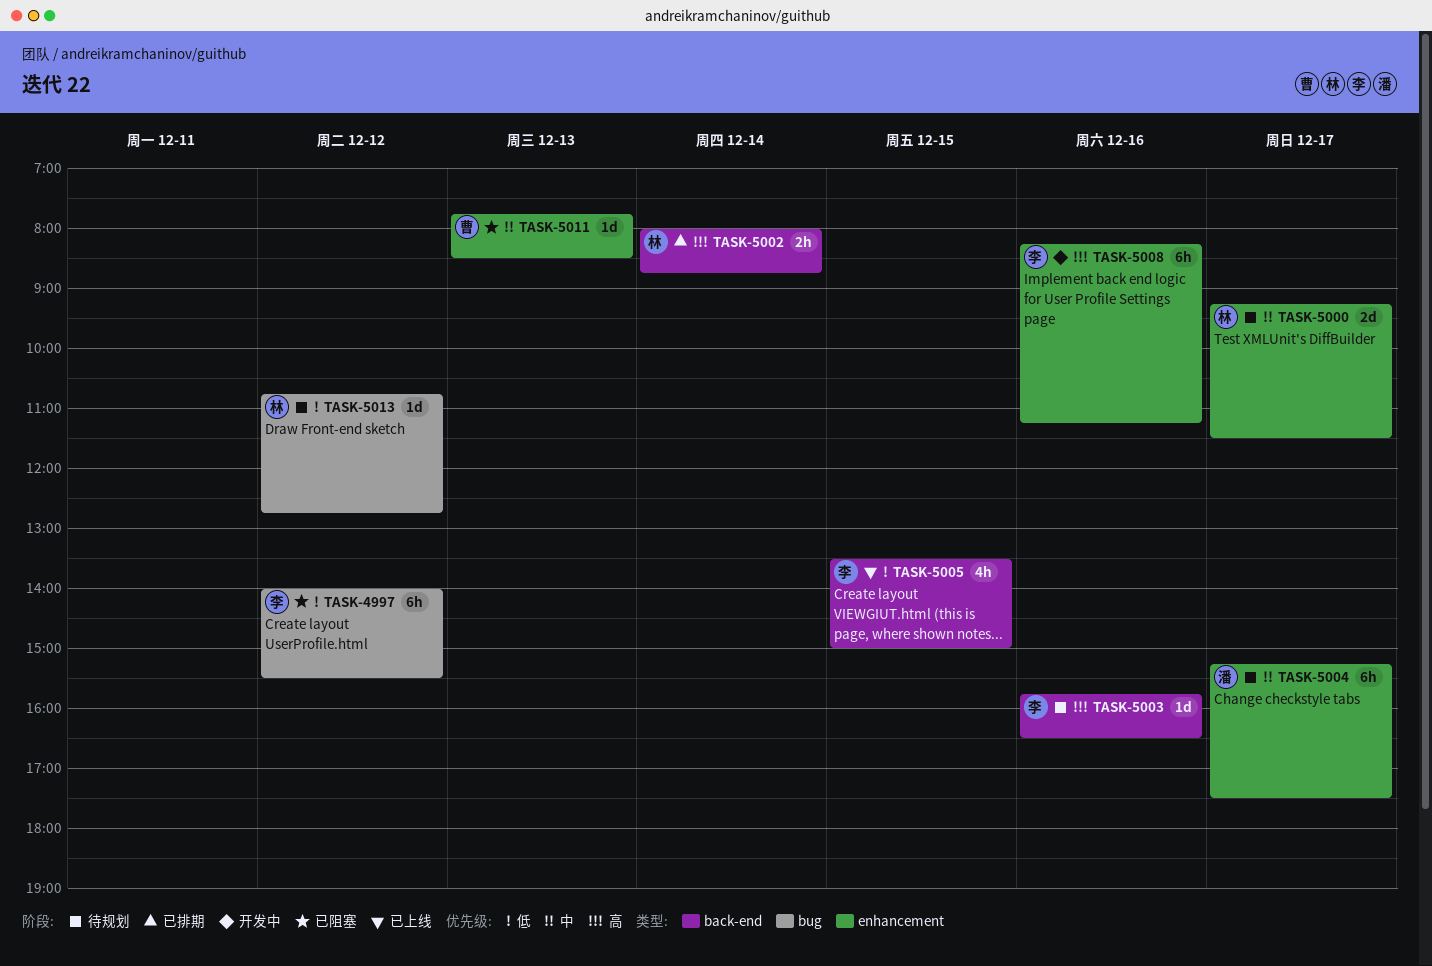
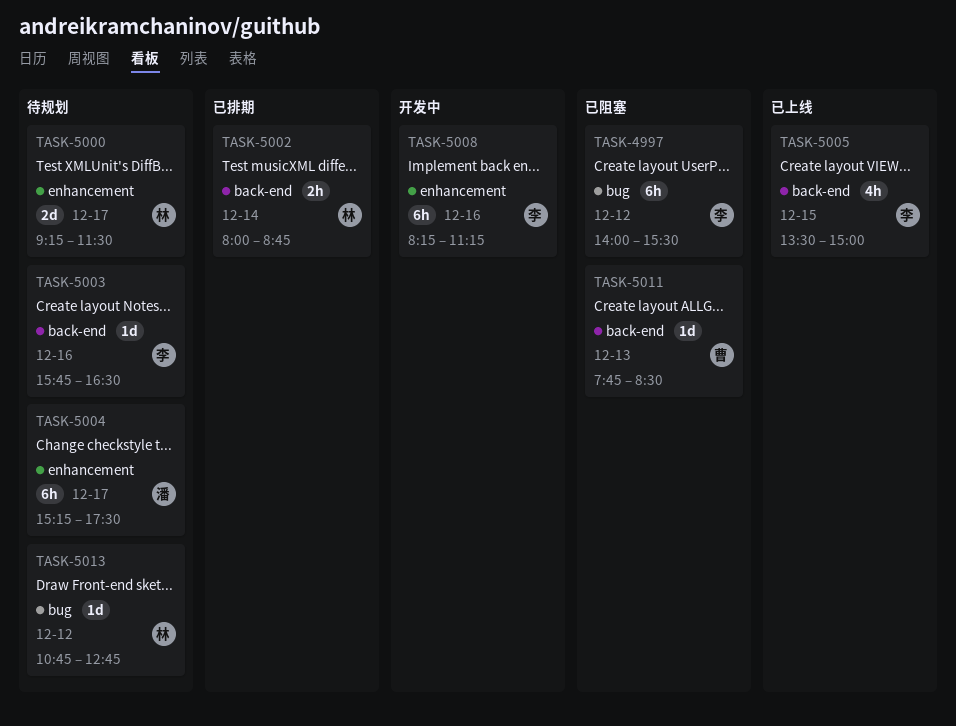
TASK-5011, label: enhancement -> back-end

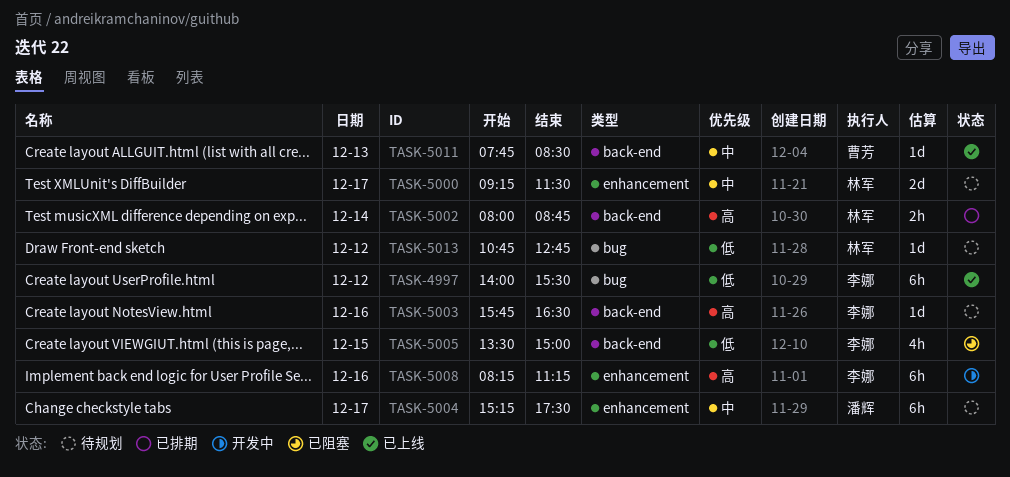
TASK-4997, status: 已阻塞 -> 已上线
TASK-5005, status: 已上线 -> 已阻塞
TASK-5011, status: 已阻塞 -> 已上线

